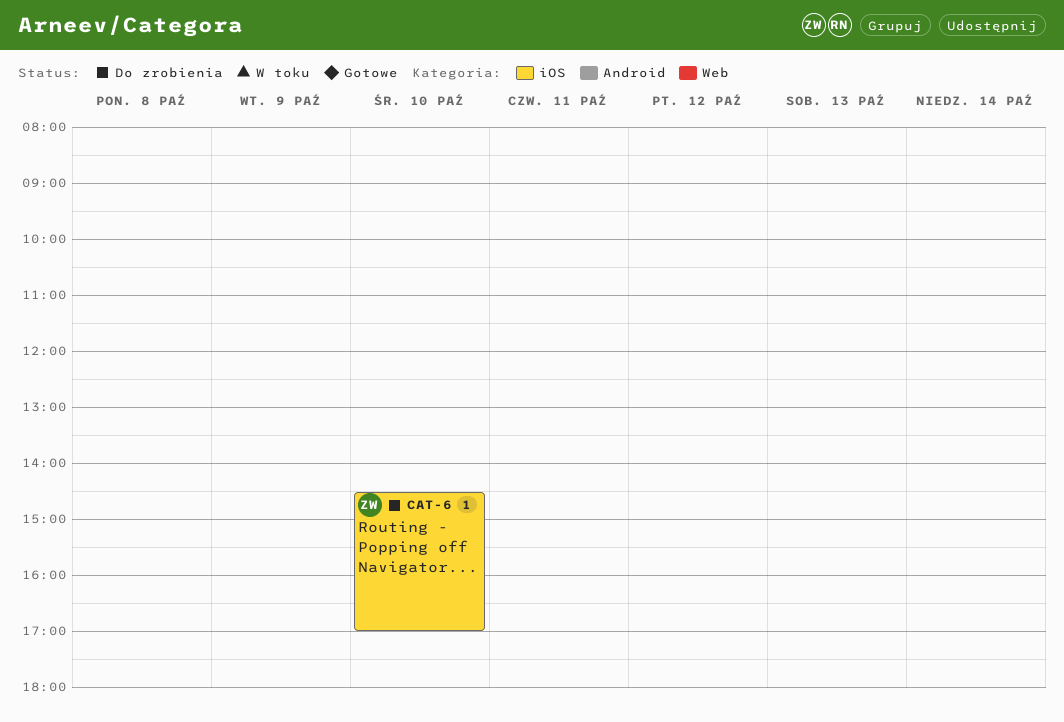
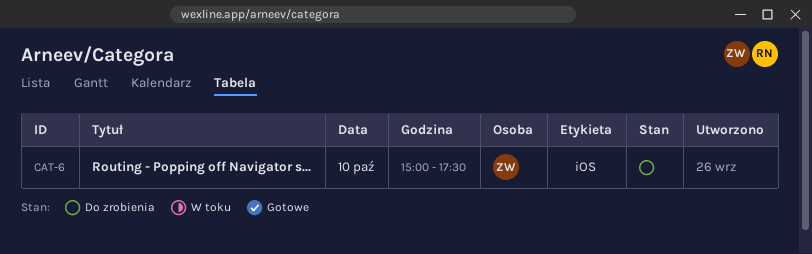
CAT-6, begins: 14:30 -> 15:00
CAT-6, ends: 17:00 -> 17:30

